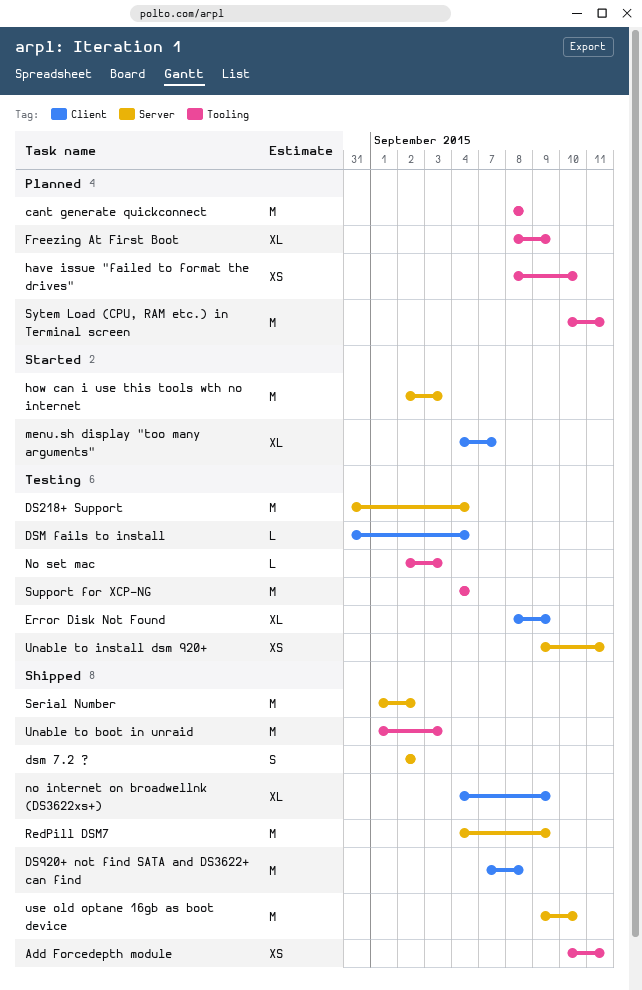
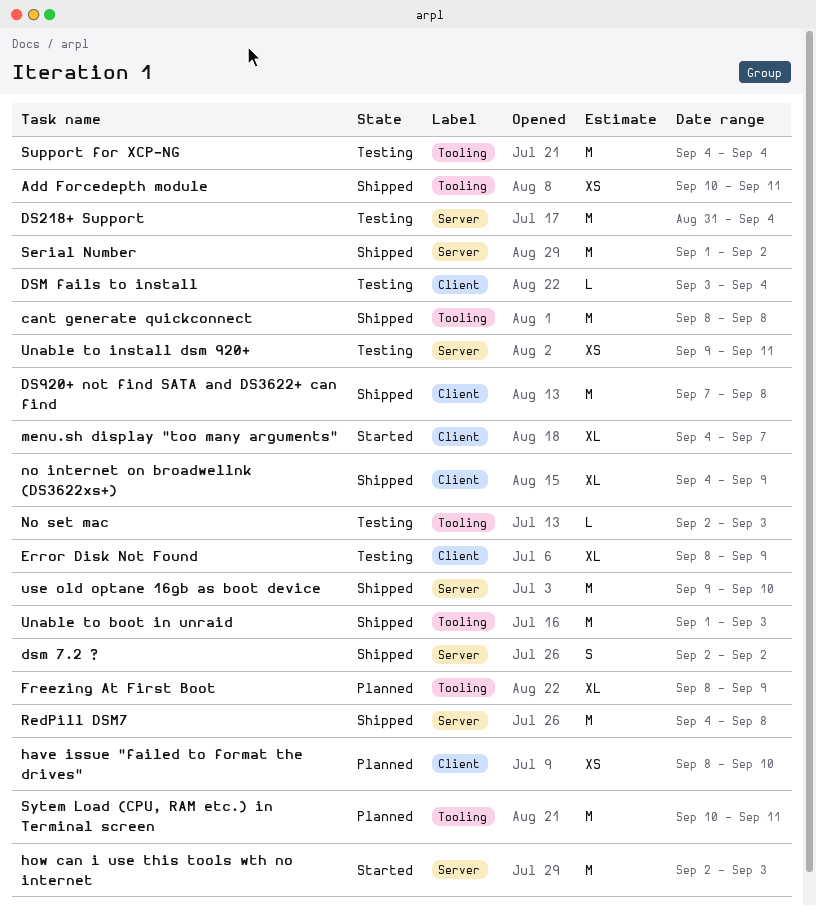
cant generate quickconnect, status: Planned -> Shipped
DSM fails to install, start: Aug 31 -> Sep 3
have issue "failed to format the drives", label: Tooling -> Client
RedPill DSM7, due: Sep 9 -> Sep 8

